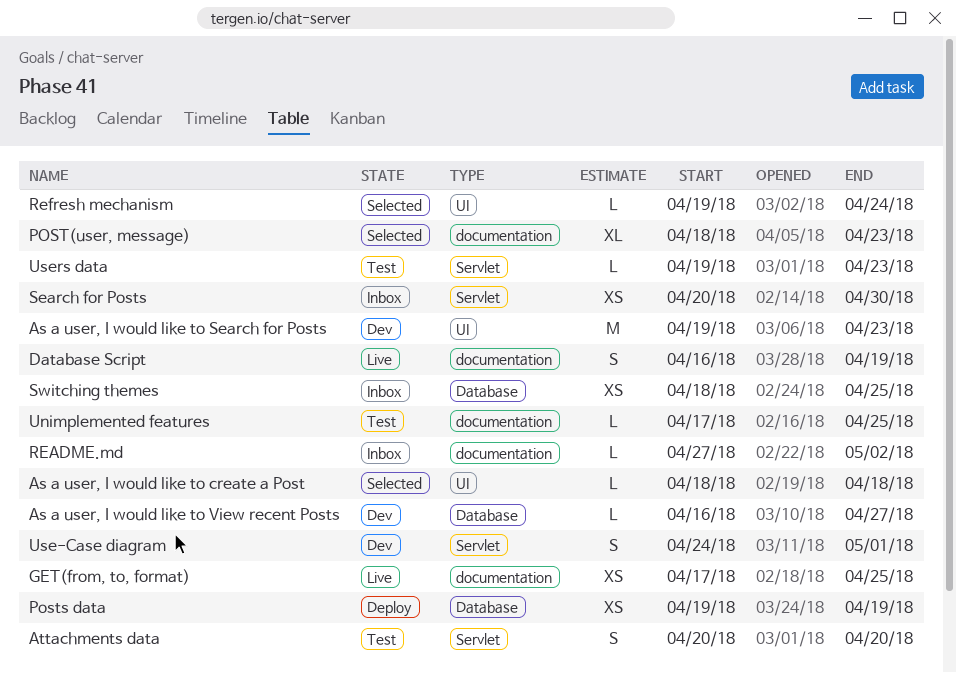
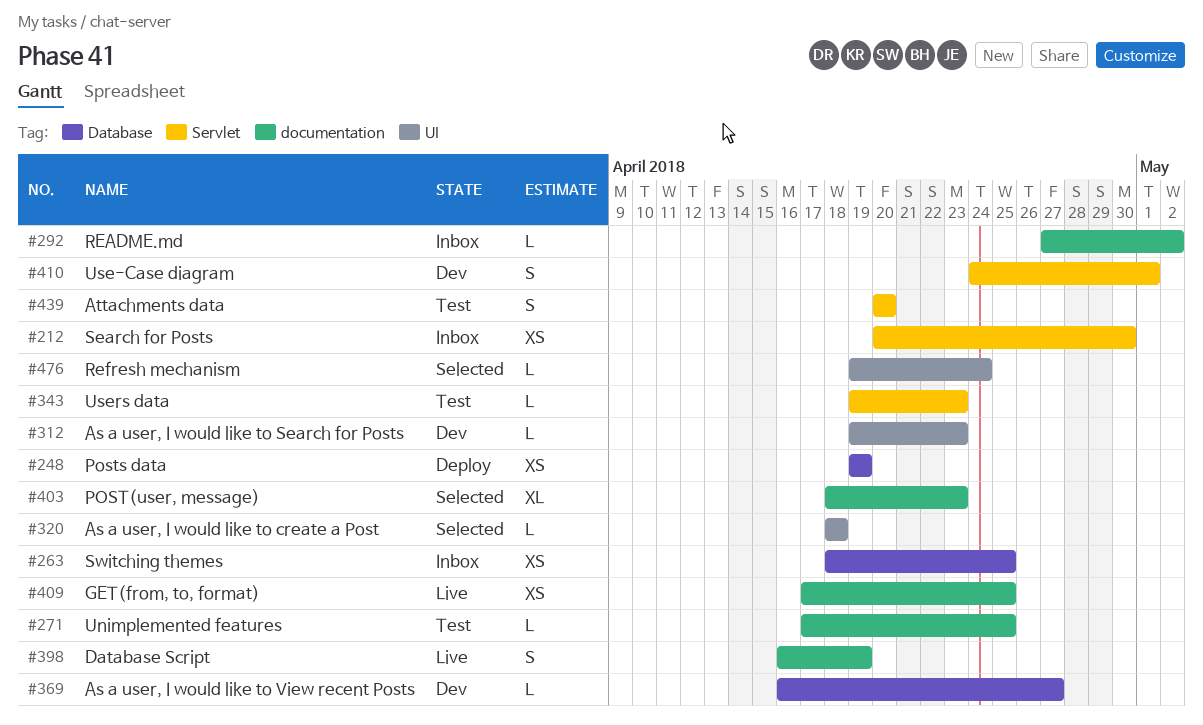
As a user, I would like to Search for Posts, estimate: M -> L

